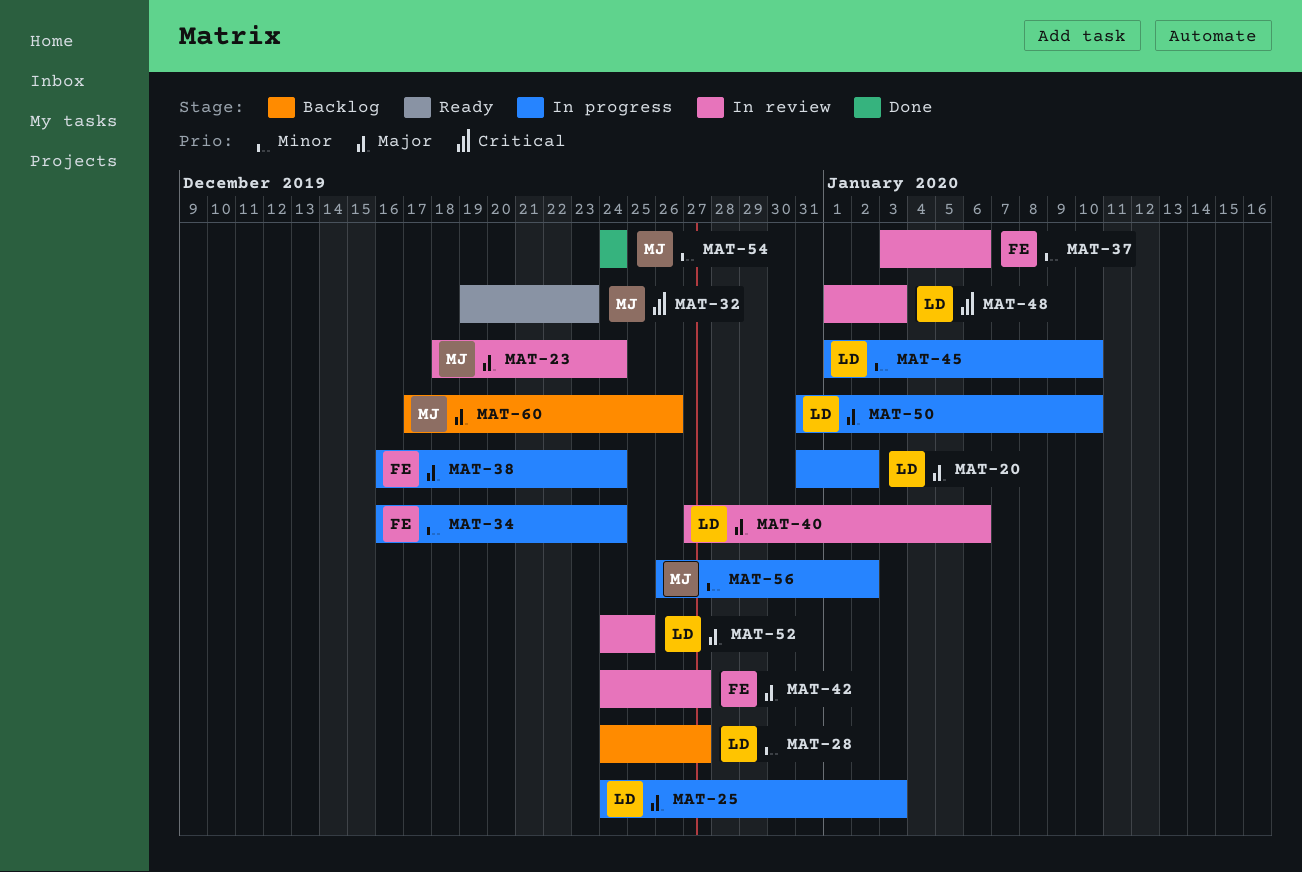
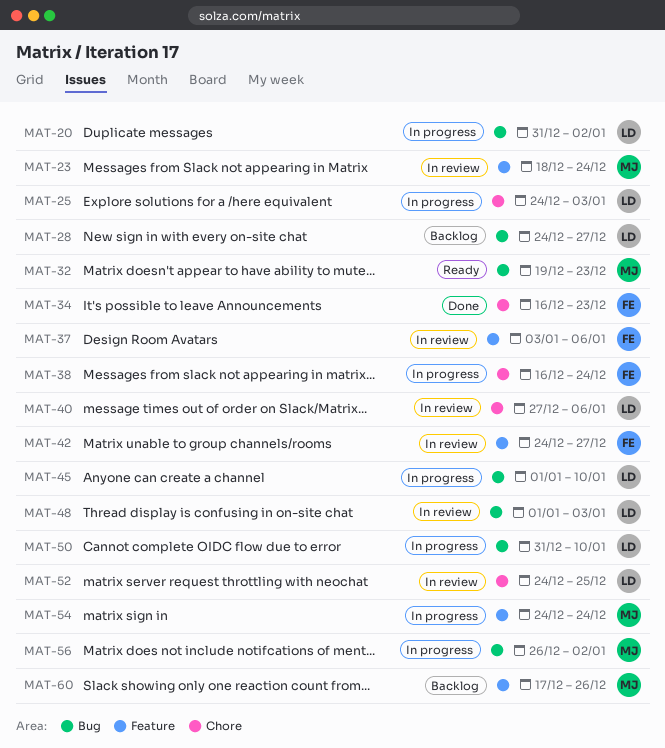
MAT-34, status: In progress -> Done
MAT-34, due: Dec 24 -> Dec 23
MAT-54, status: Done -> In progress

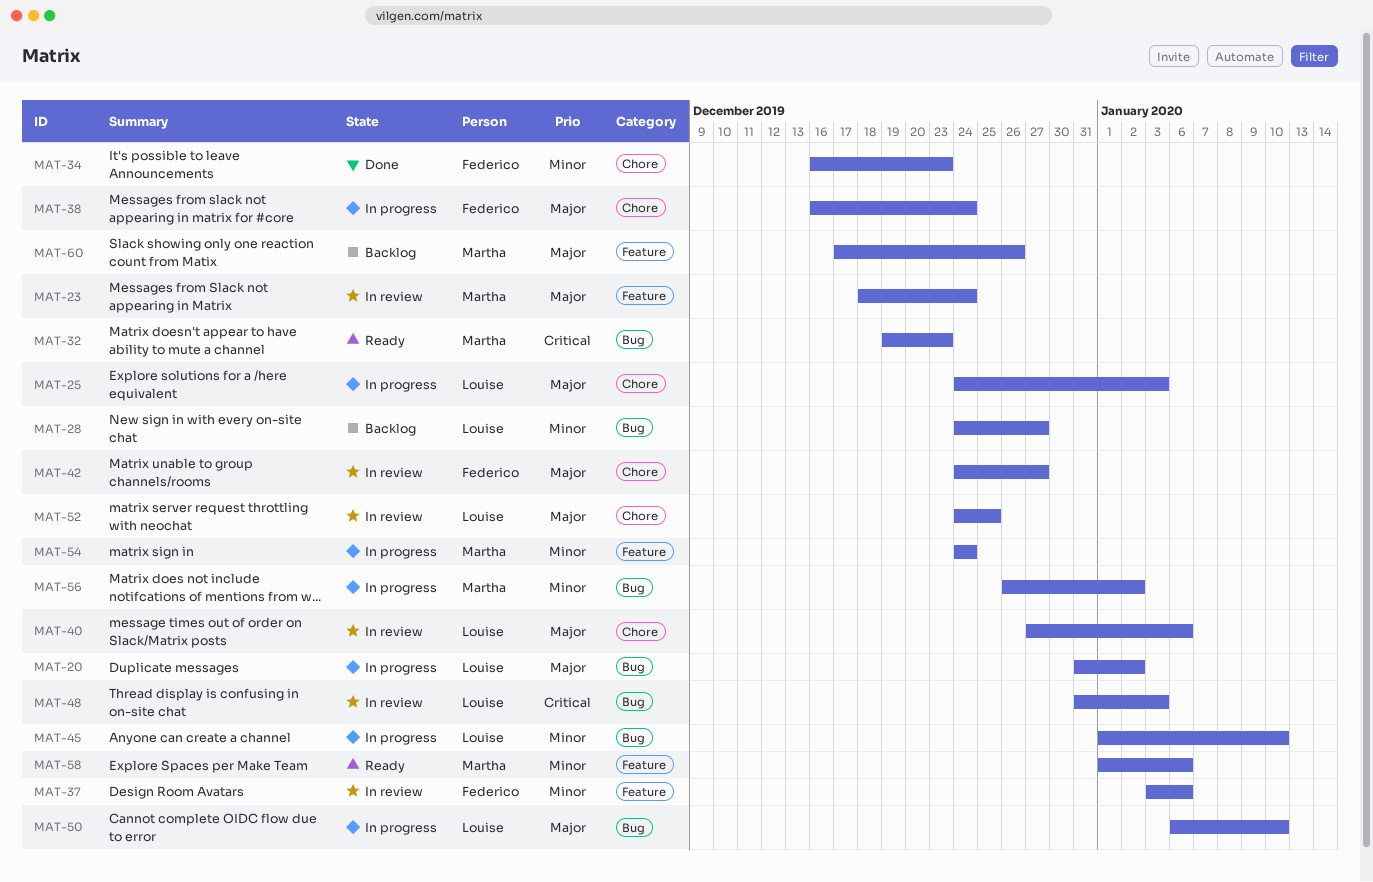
MAT-42, label: Feature -> Chore
MAT-48, start: Jan 1 -> Dec 31
MAT-50, start: Dec 31 -> Jan 6
MAT-58: none -> present

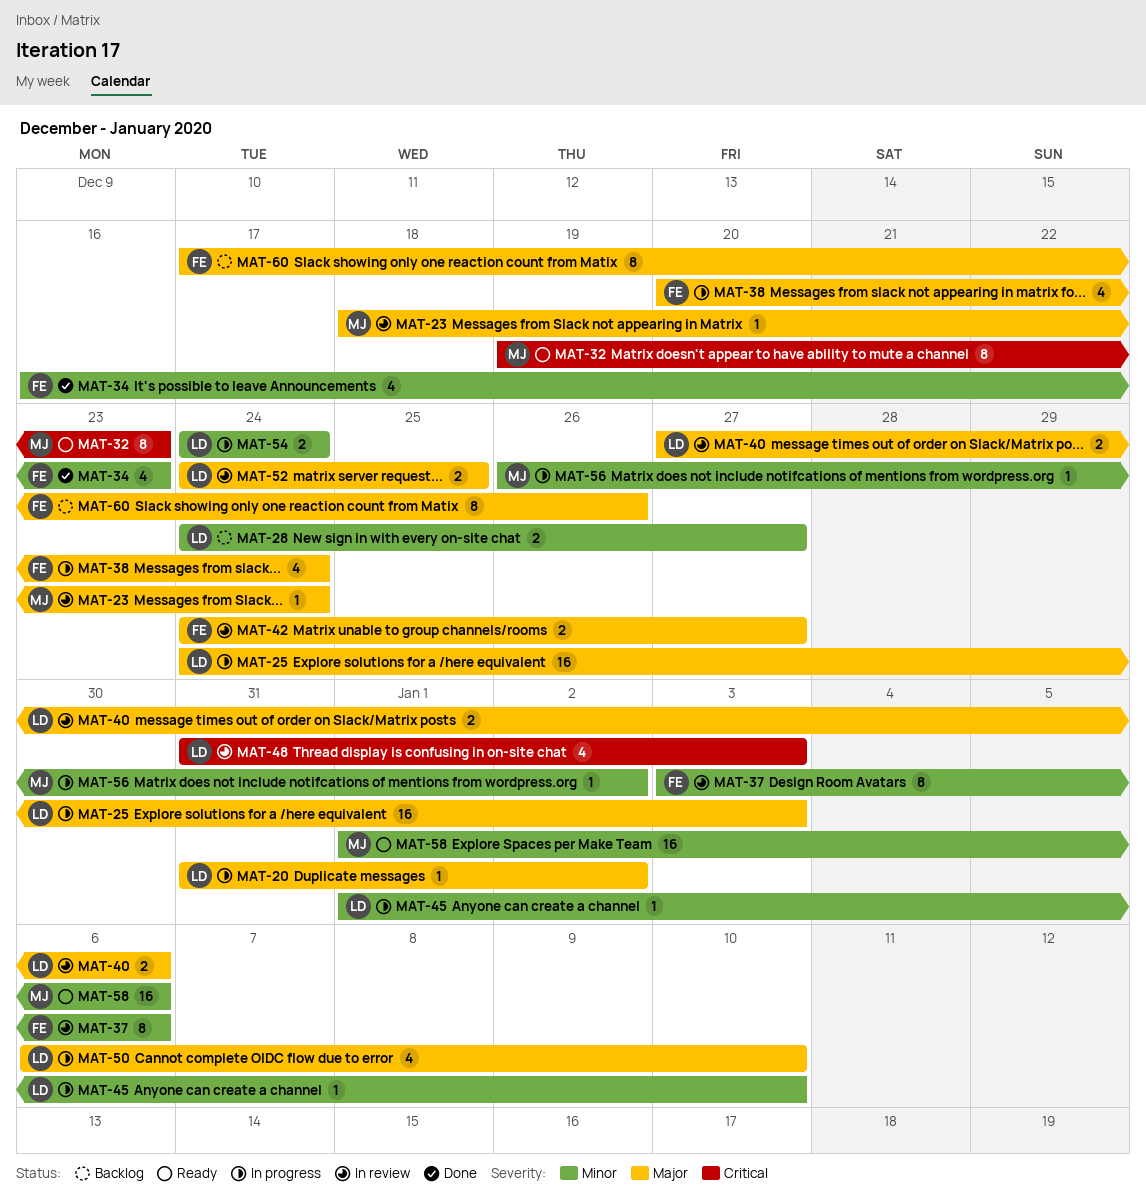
MAT-38, start: Dec 16 -> Dec 20
MAT-54, owner: Martha -> Louise
MAT-60, owner: Martha -> Federico

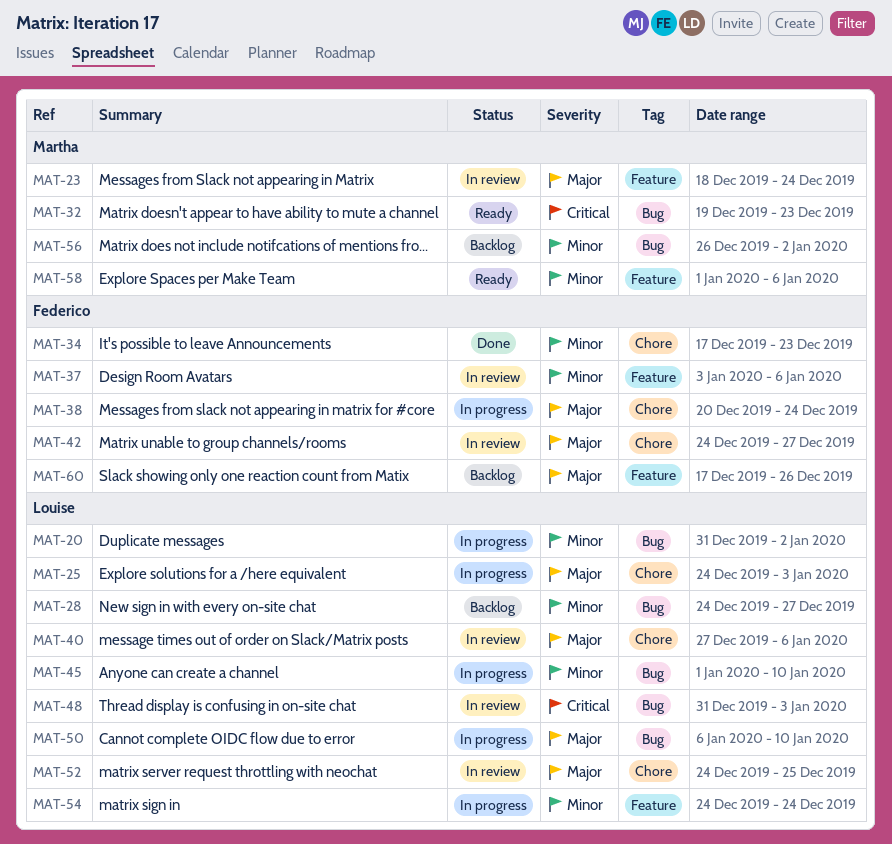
MAT-20, priority: Major -> Minor
MAT-34, start: Dec 16 -> Dec 17
MAT-56, status: In progress -> Backlog

